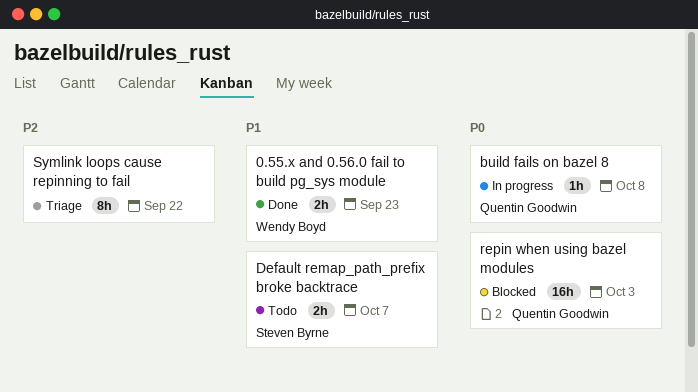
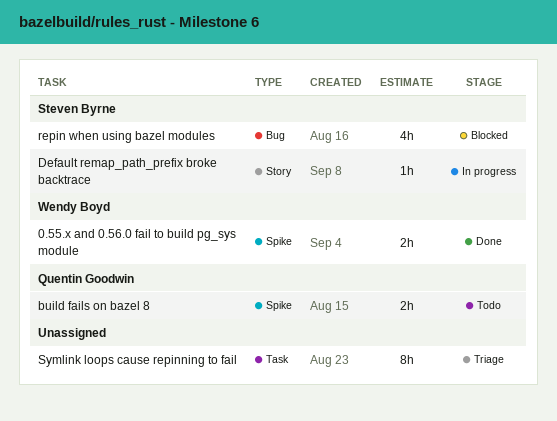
build fails on bazel 8, status: In progress -> Todo
build fails on bazel 8, estimate: 1h -> 2h
Default remap_path_prefix broke backtrace, status: Todo -> In progress
Default remap_path_prefix broke backtrace, estimate: 2h -> 1h
repin when using bazel modules, owner: Quentin Goodwin -> Steven Byrne
repin when using bazel modules, estimate: 16h -> 4h

